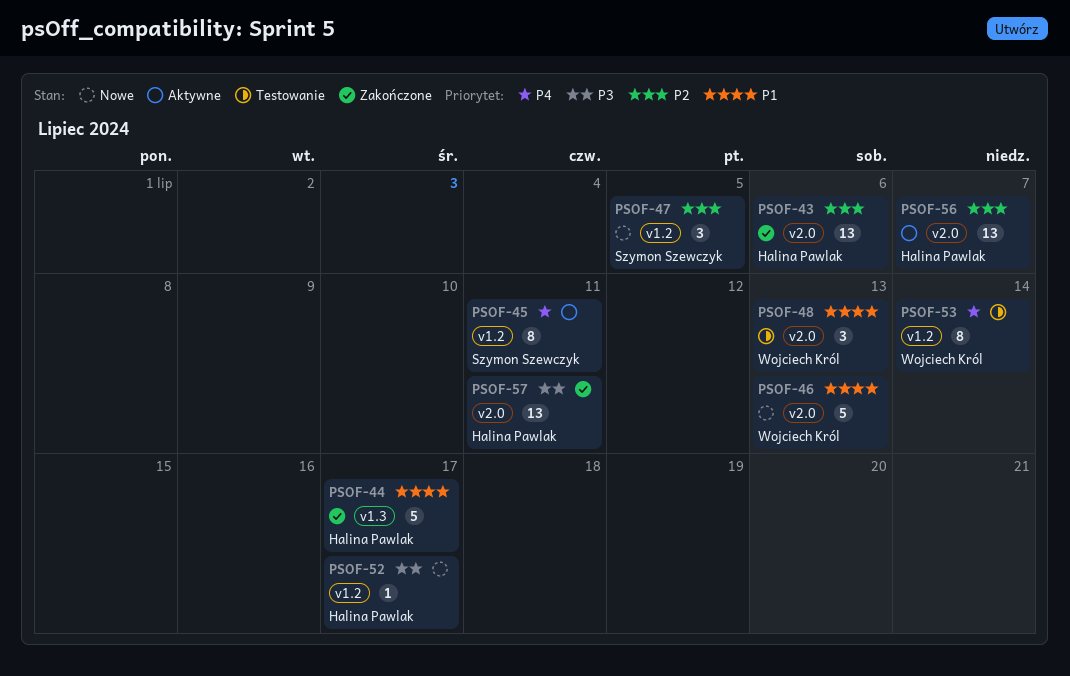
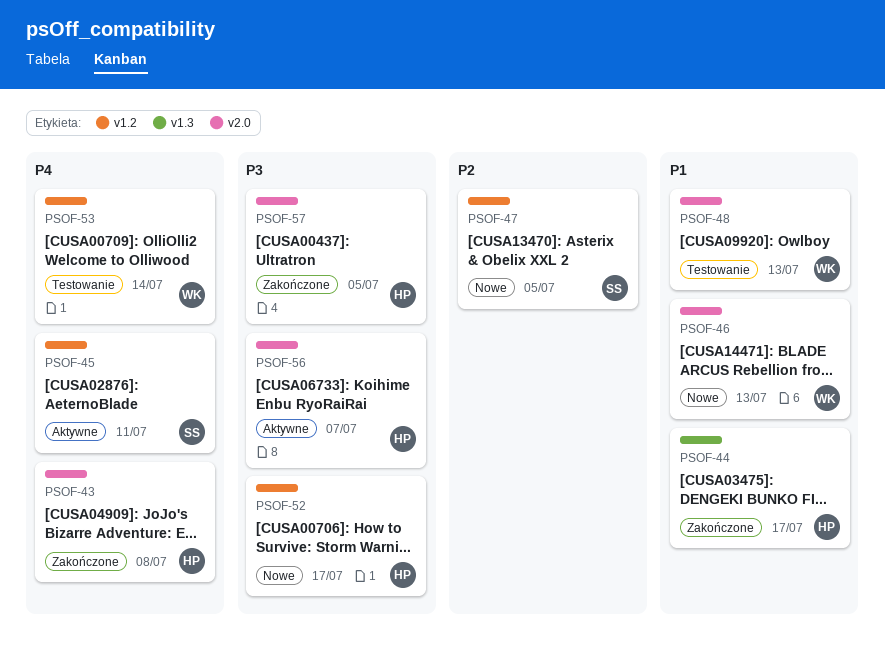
PSOF-43, priority: P2 -> P4
PSOF-43, due: Jul 6 -> Jul 8
PSOF-56, priority: P2 -> P3
PSOF-57, due: Jul 11 -> Jul 5

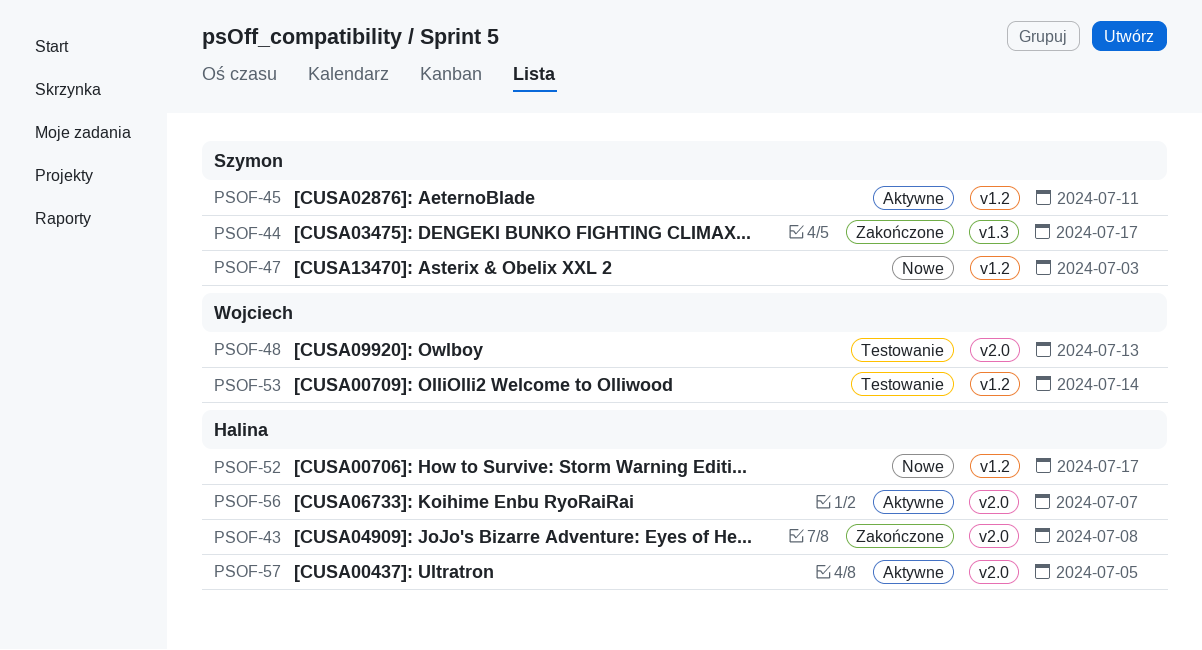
PSOF-44, owner: Halina -> Szymon
PSOF-46: present -> none
PSOF-47, due: Jul 5 -> Jul 3
PSOF-57, status: Zakończone -> Aktywne

